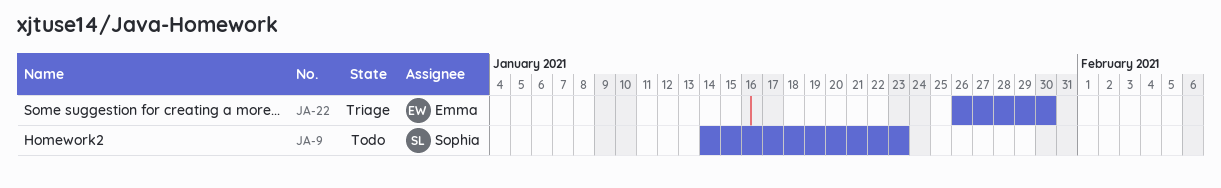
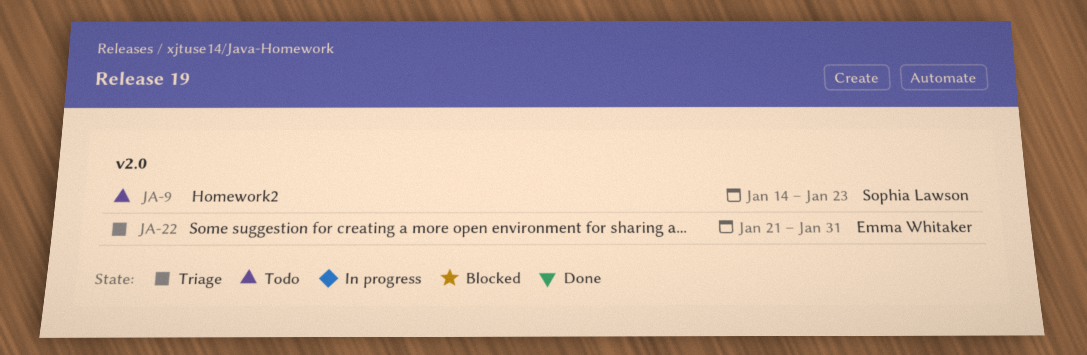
JA-22, start: Jan 26 -> Jan 21
JA-22, due: Jan 30 -> Jan 31

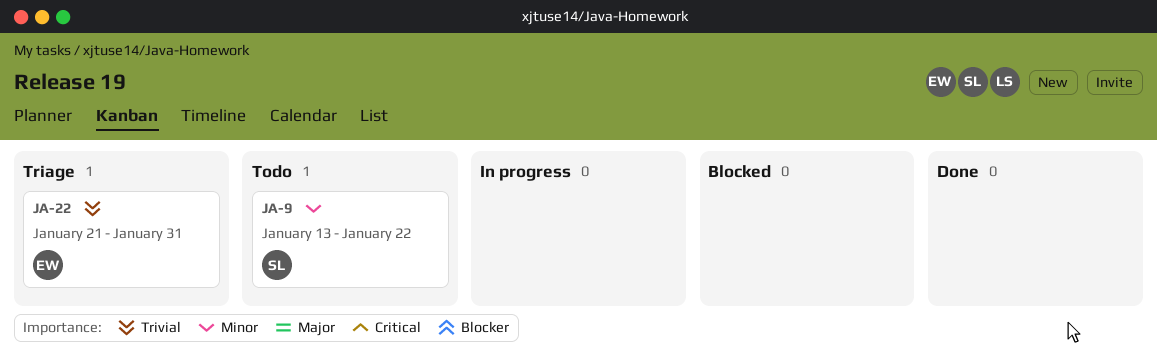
JA-9, start: Jan 14 -> Jan 13
JA-9, due: Jan 23 -> Jan 22

